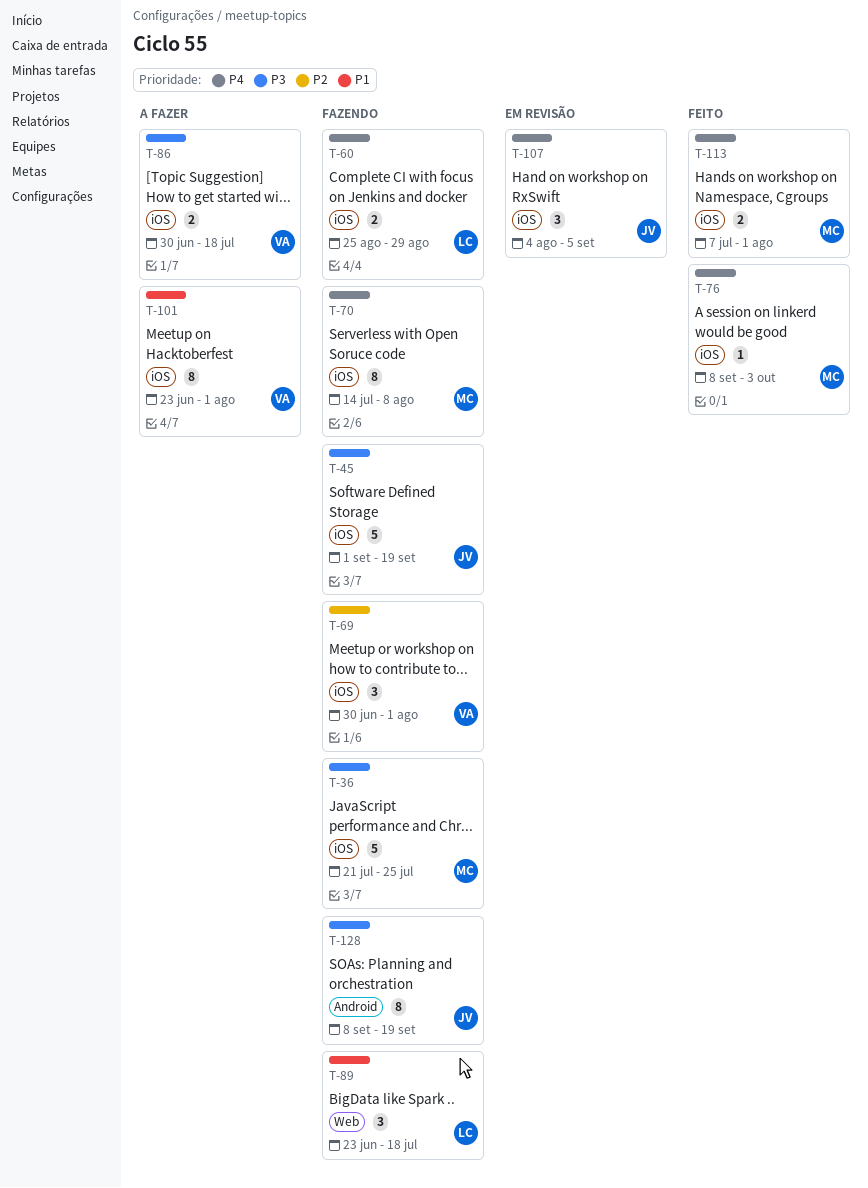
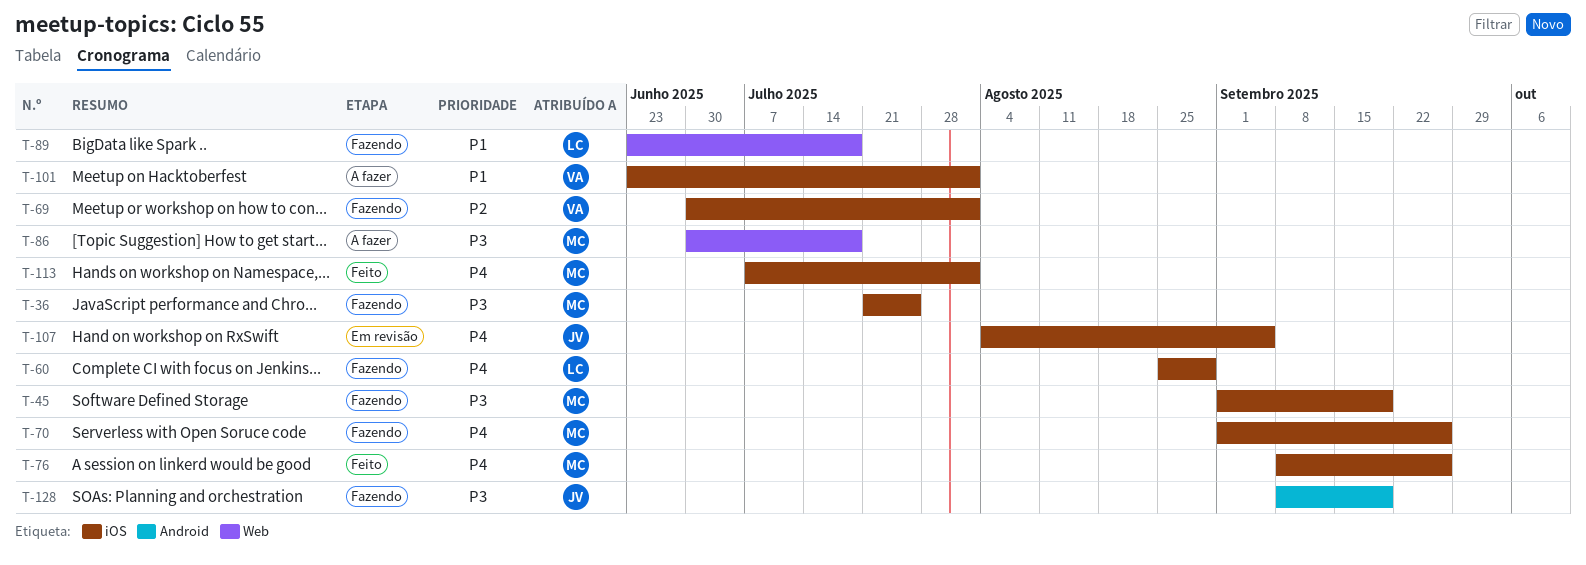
T-45, owner: JV -> MC
T-70, start: Jul 14 -> Sep 1
T-70, due: Aug 8 -> Sep 26
T-76, due: Oct 3 -> Sep 26
T-86, owner: VA -> MC
T-86, label: iOS -> Web

